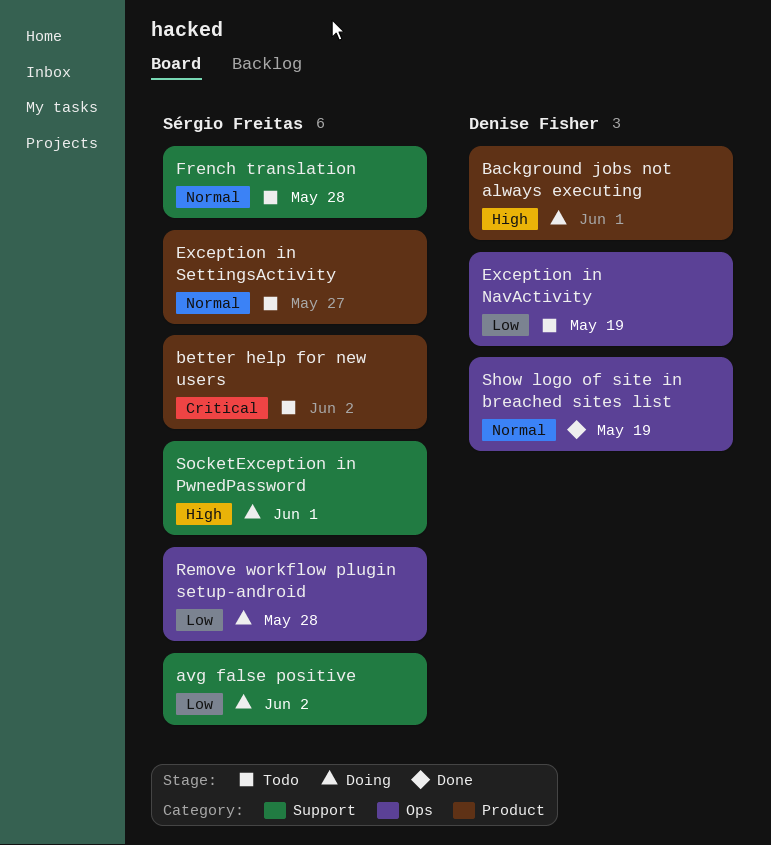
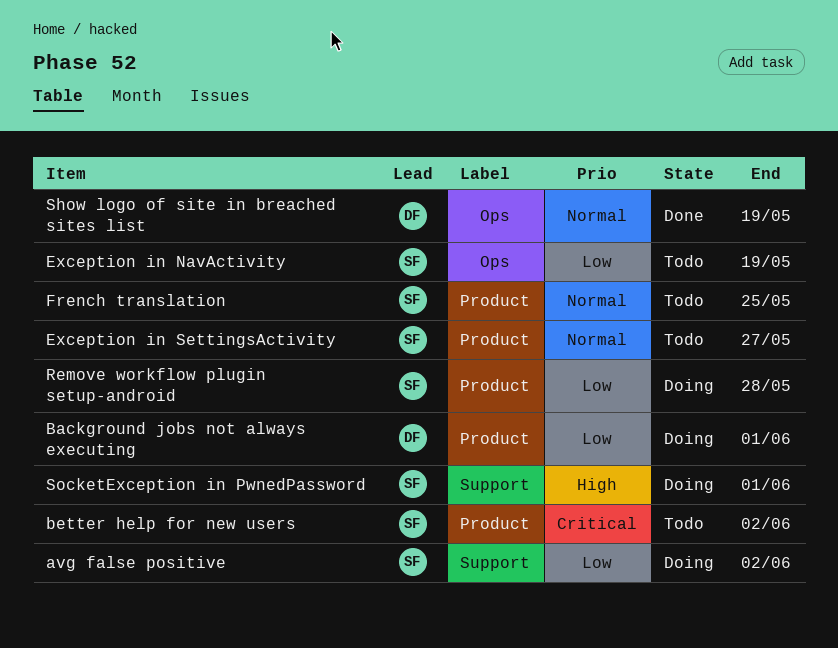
Background jobs not always executing, priority: High -> Low
Exception in NavActivity, owner: Denise Fisher -> Sérgio Freitas
French translation, label: Support -> Product
French translation, due: May 28 -> May 25
Remove workflow plugin setup-android, label: Ops -> Product

